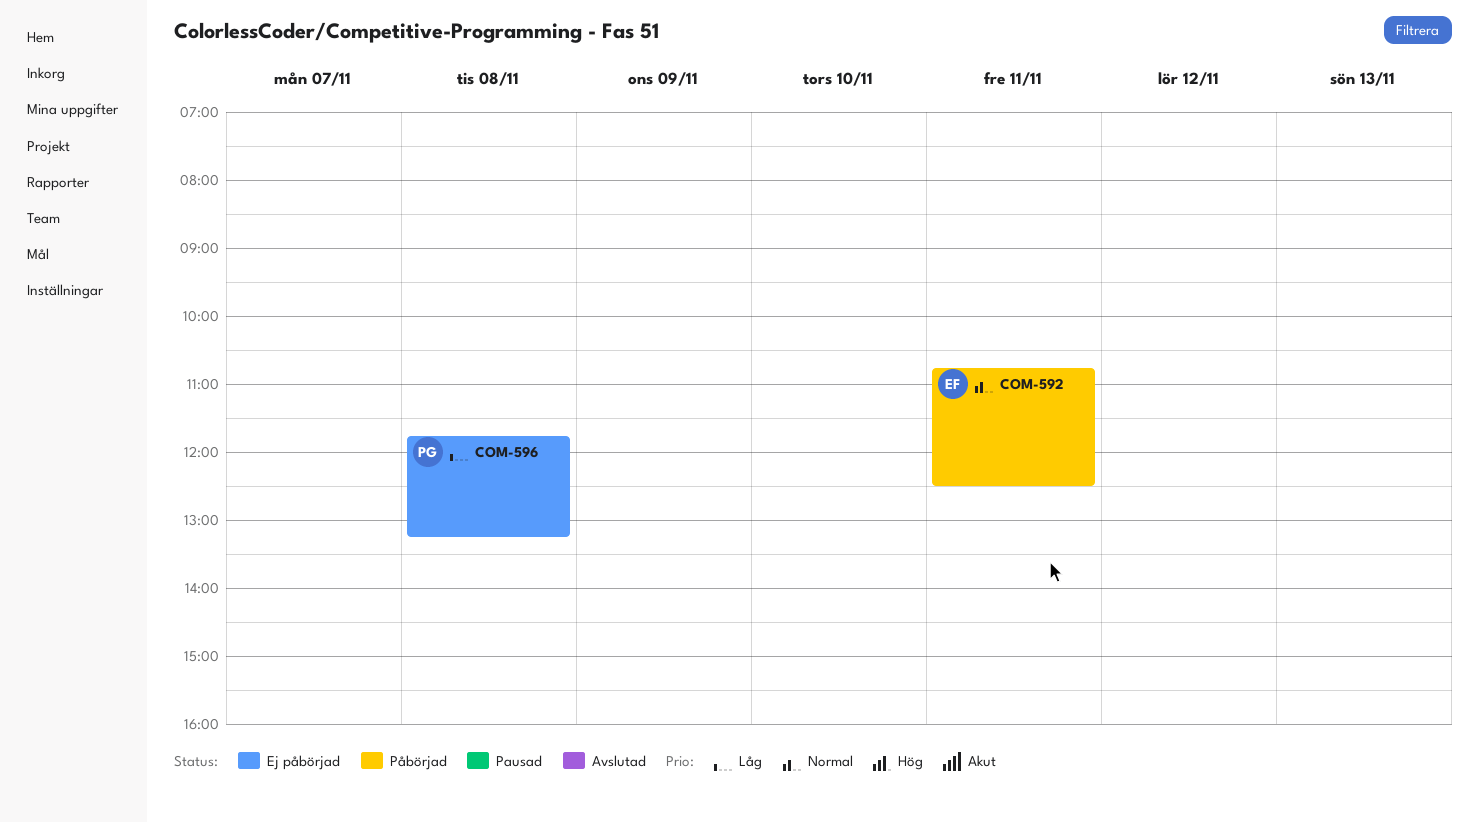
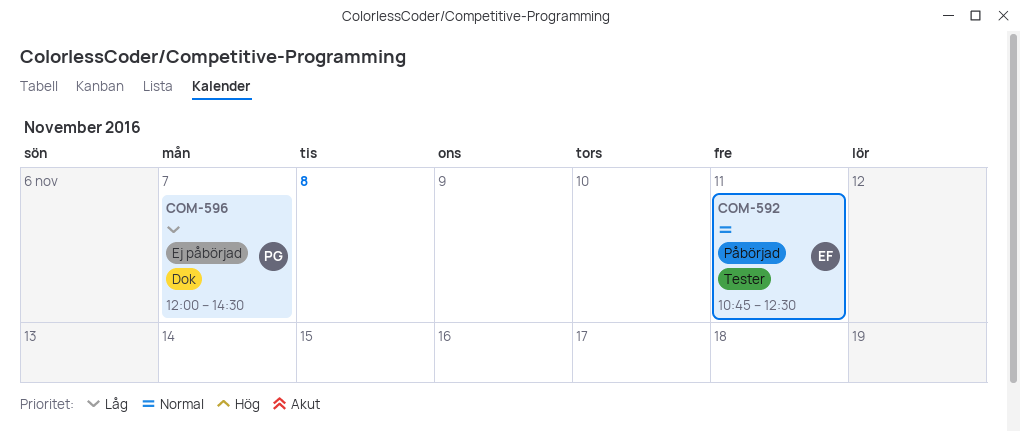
COM-596, day: Nov 8 -> Nov 7
COM-596, begins: 11:45 -> 12:00
COM-596, ends: 13:15 -> 14:30

